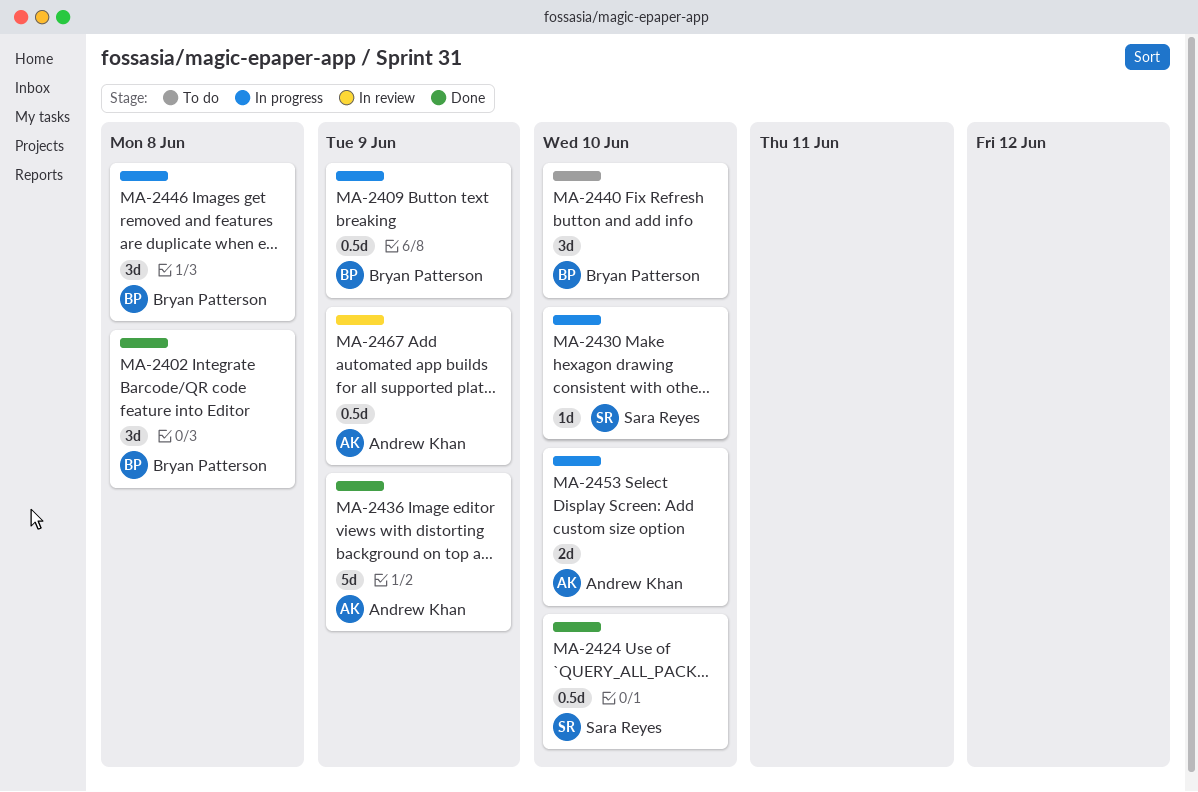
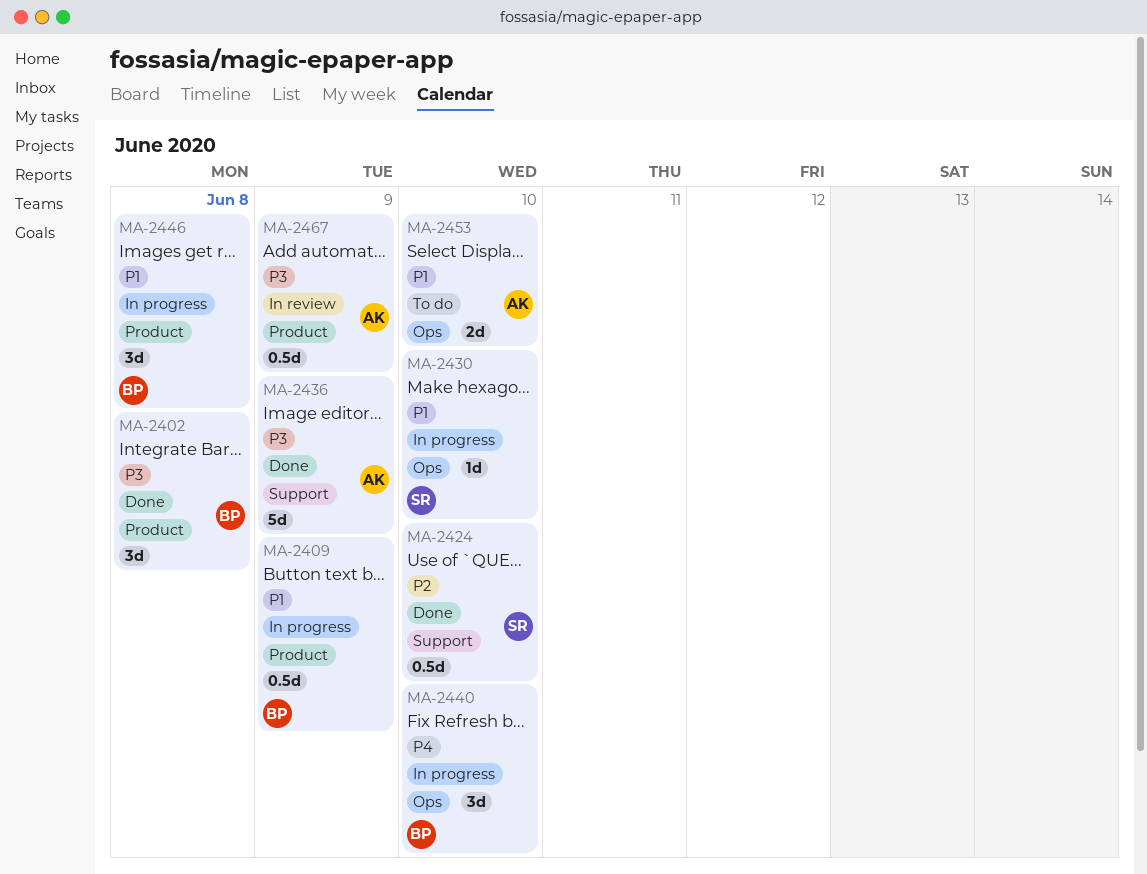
MA-2440, status: To do -> In progress
MA-2453, status: In progress -> To do

